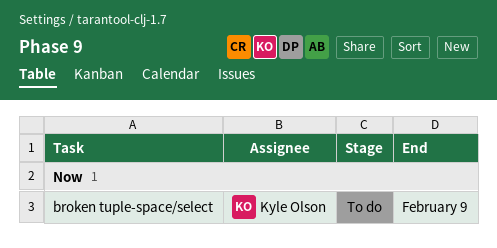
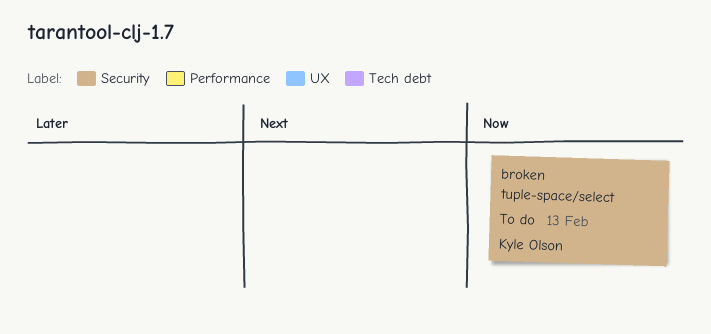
broken tuple-space/select, due: Feb 9 -> Feb 13

